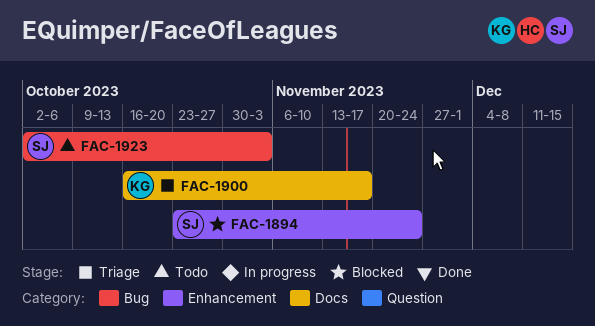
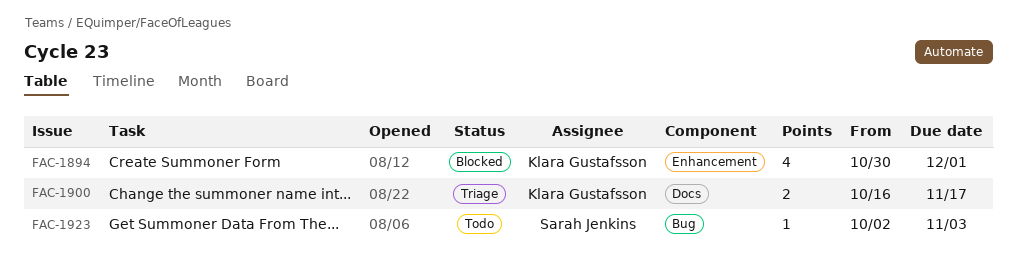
FAC-1894, owner: Sarah Jenkins -> Klara Gustafsson
FAC-1894, start: Oct 23 -> Oct 30
FAC-1894, due: Nov 24 -> Dec 1

